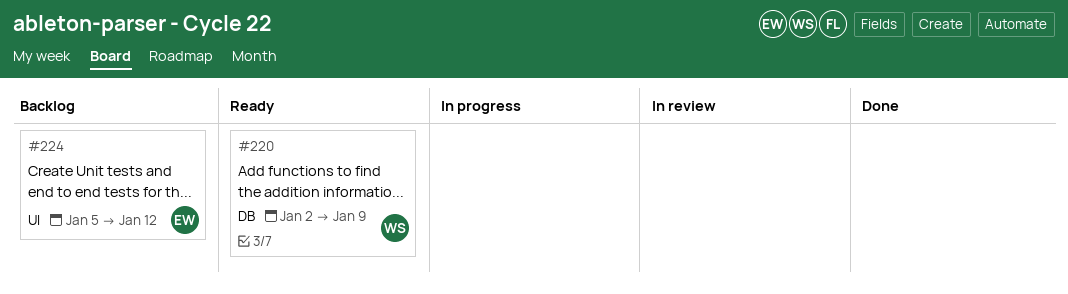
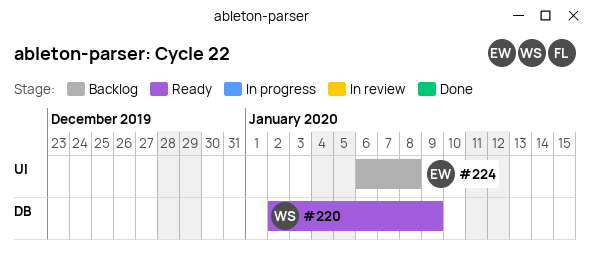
#224, start: Jan 5 -> Jan 6
#224, due: Jan 12 -> Jan 8

